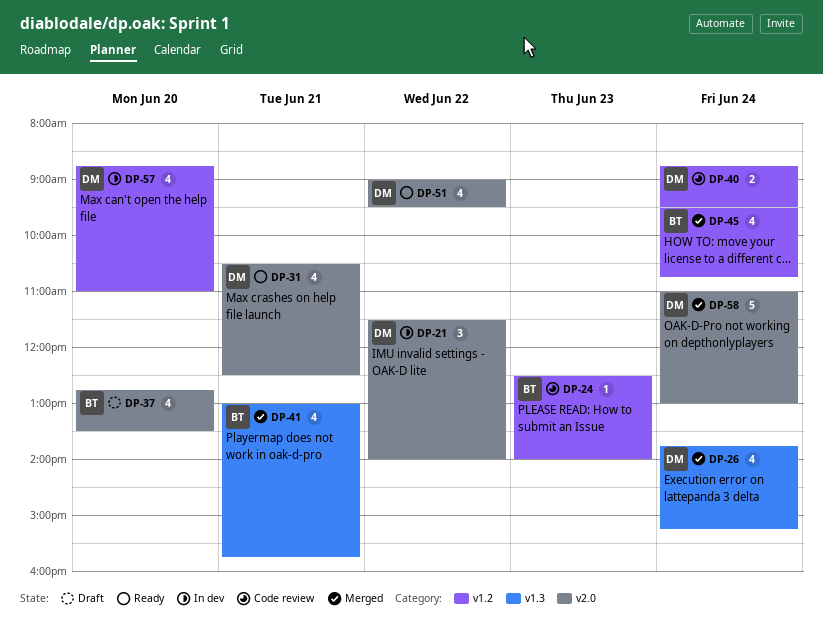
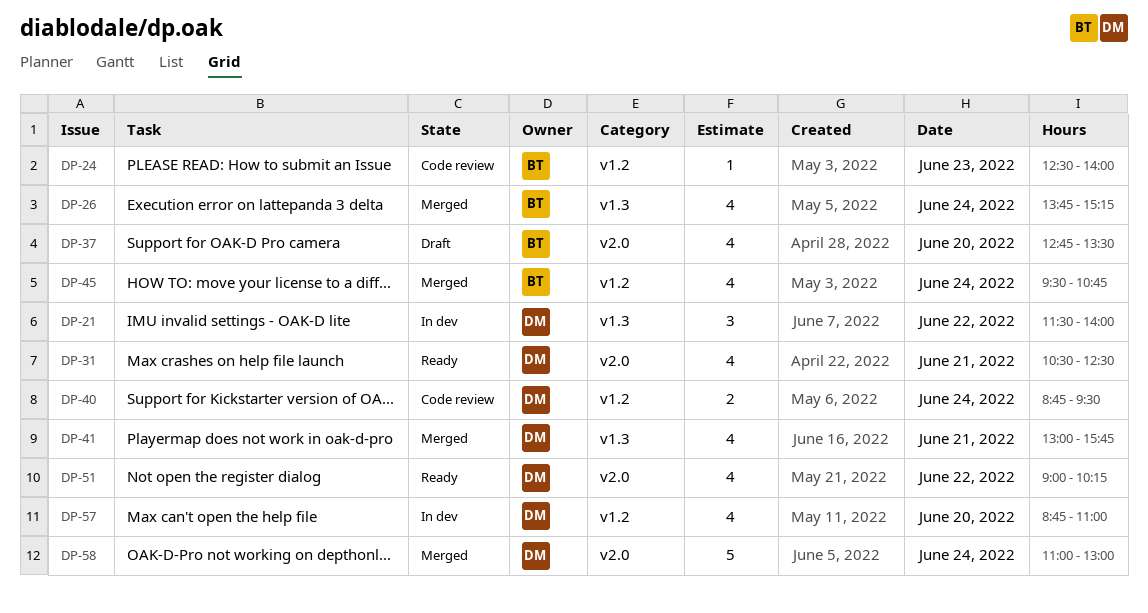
DP-21, label: v2.0 -> v1.3
DP-26, owner: DM -> BT
DP-41, owner: BT -> DM
DP-51, ends: 09:30 -> 10:15

